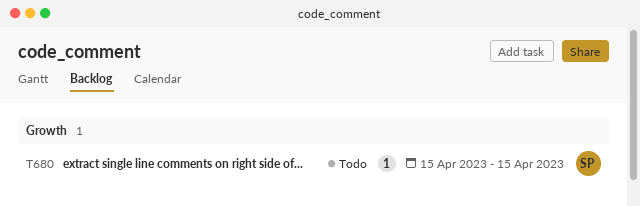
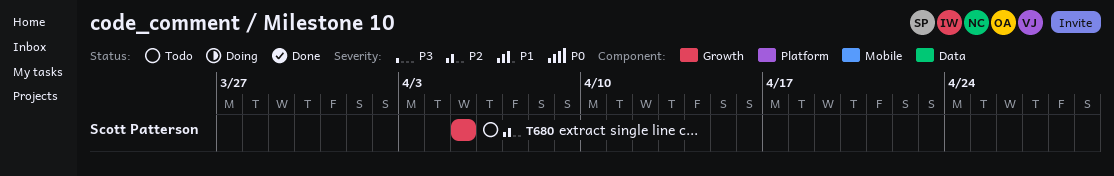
T680, start: Apr 15 -> Apr 5
T680, due: Apr 15 -> Apr 5

